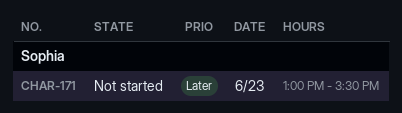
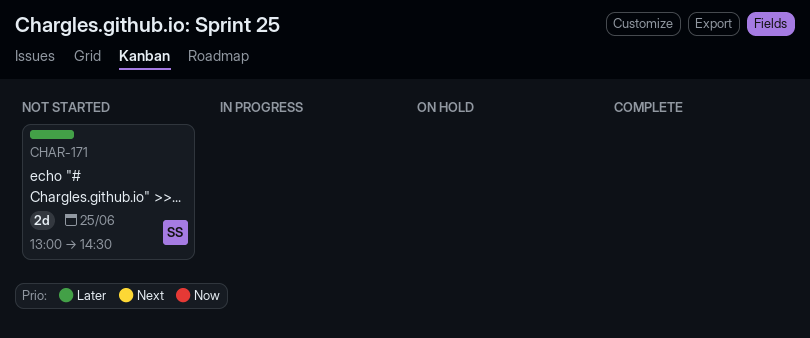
CHAR-171, day: Jun 23 -> Jun 25
CHAR-171, ends: 15:30 -> 14:30

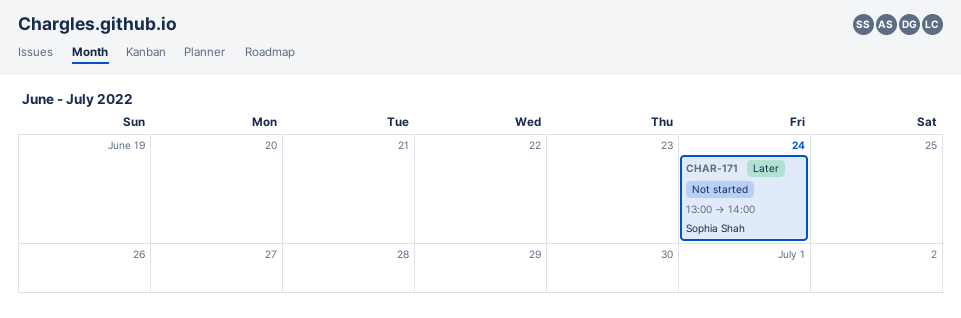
CHAR-171, day: Jun 25 -> Jun 24
CHAR-171, ends: 14:30 -> 14:00

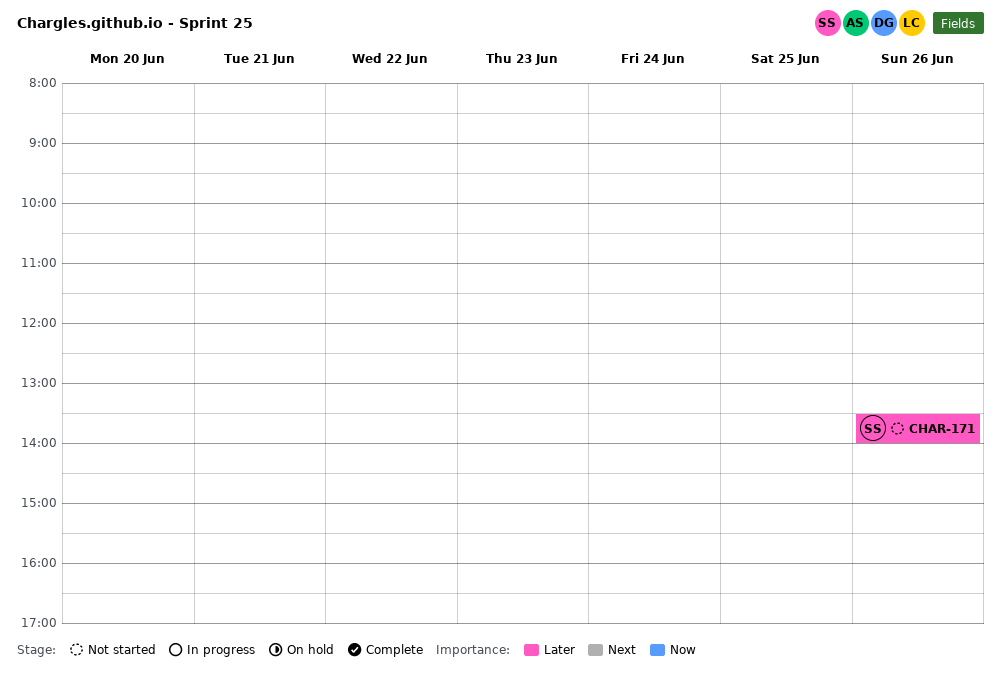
CHAR-171, day: Jun 24 -> Jun 26
CHAR-171, begins: 13:00 -> 13:30

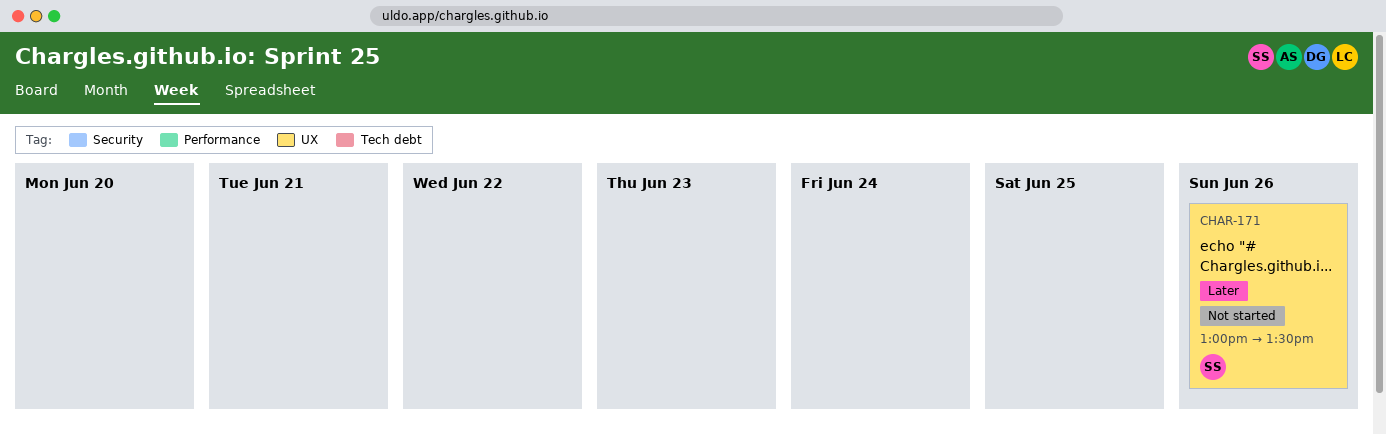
CHAR-171, begins: 13:30 -> 13:00
CHAR-171, ends: 14:00 -> 13:30

